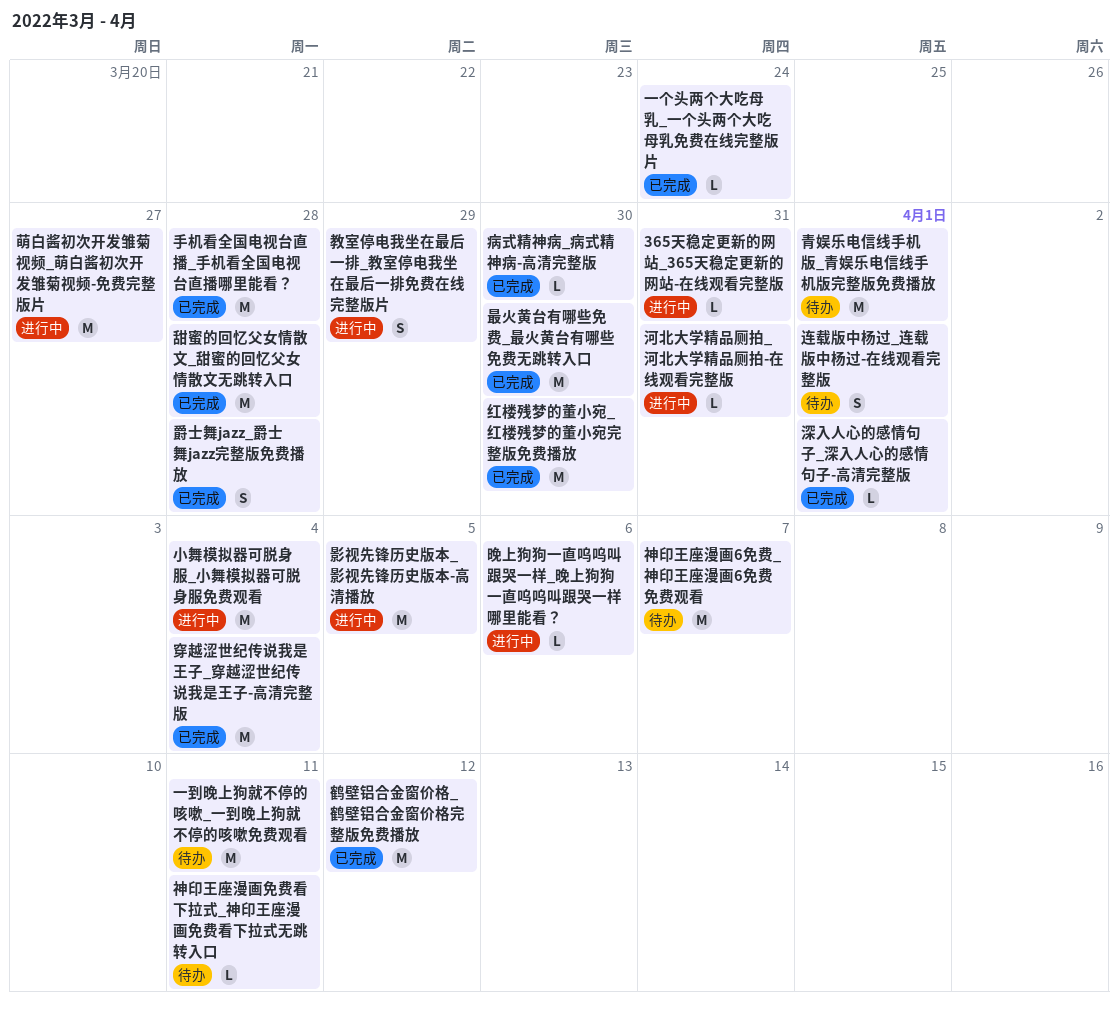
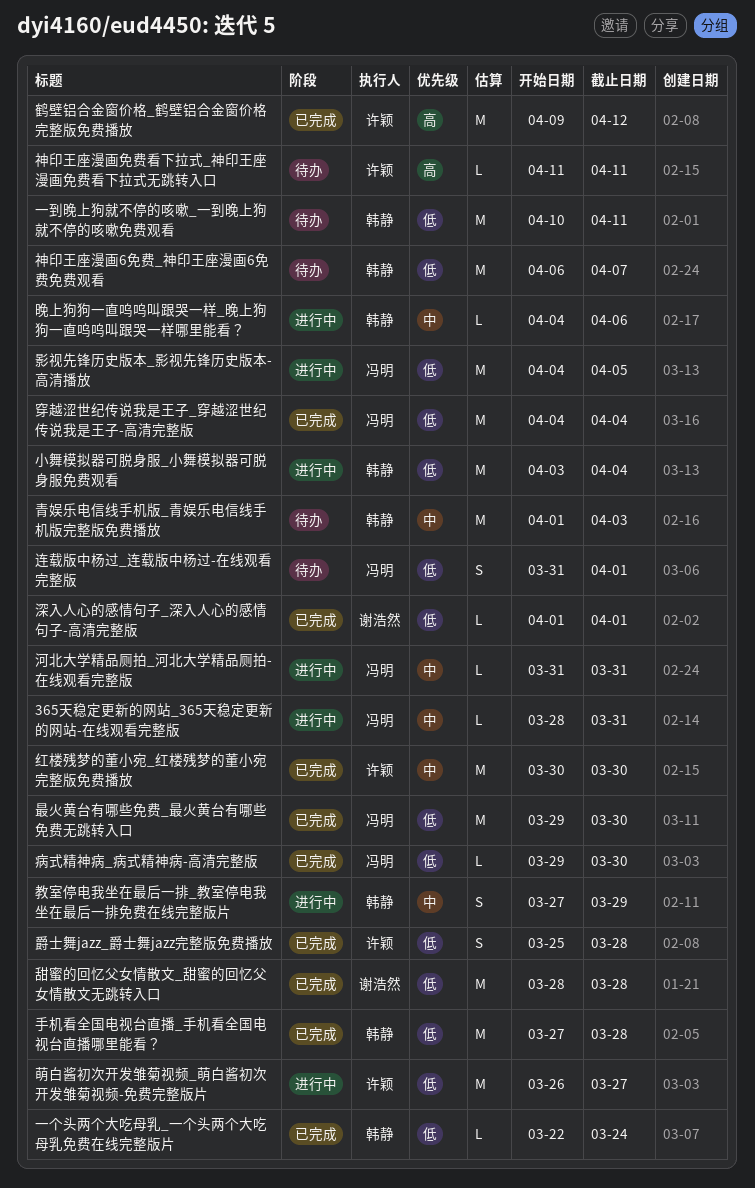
青娱乐电信线手机版_青娱乐电信线手机版完整版免费播放, due: Apr 1 -> Apr 3

